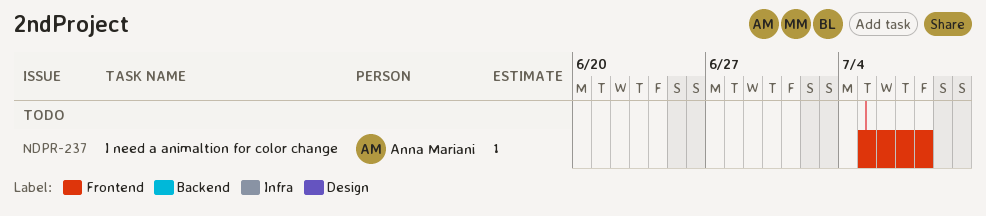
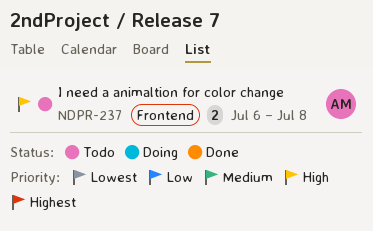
NDPR-237, estimate: 1 -> 2
NDPR-237, start: Jul 5 -> Jul 6

